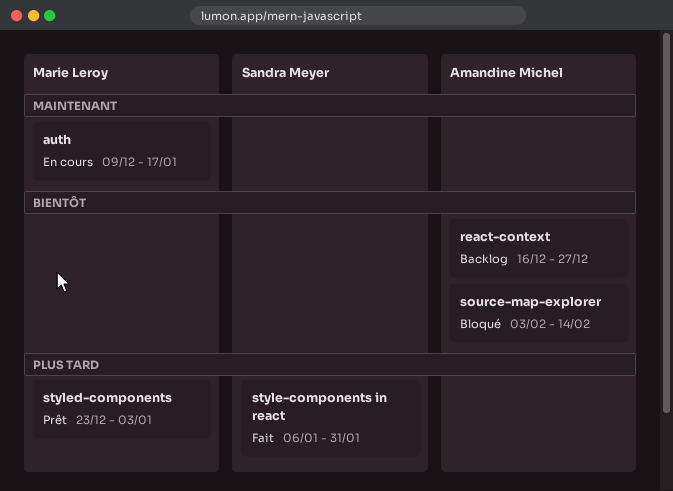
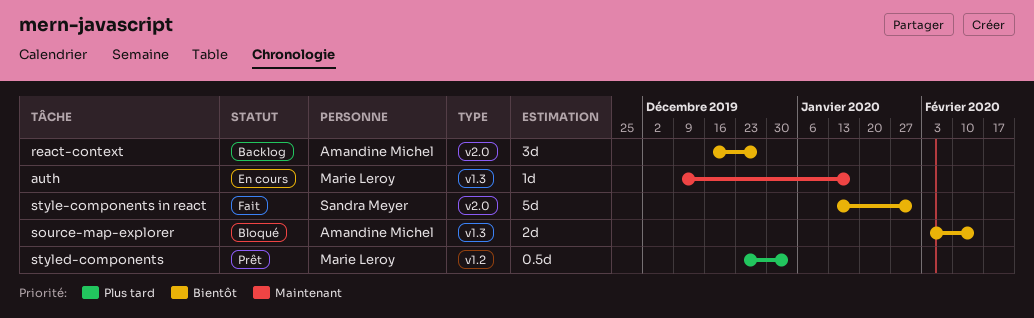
style-components in react, priority: Plus tard -> Bientôt
style-components in react, start: Jan 6 -> Jan 13

